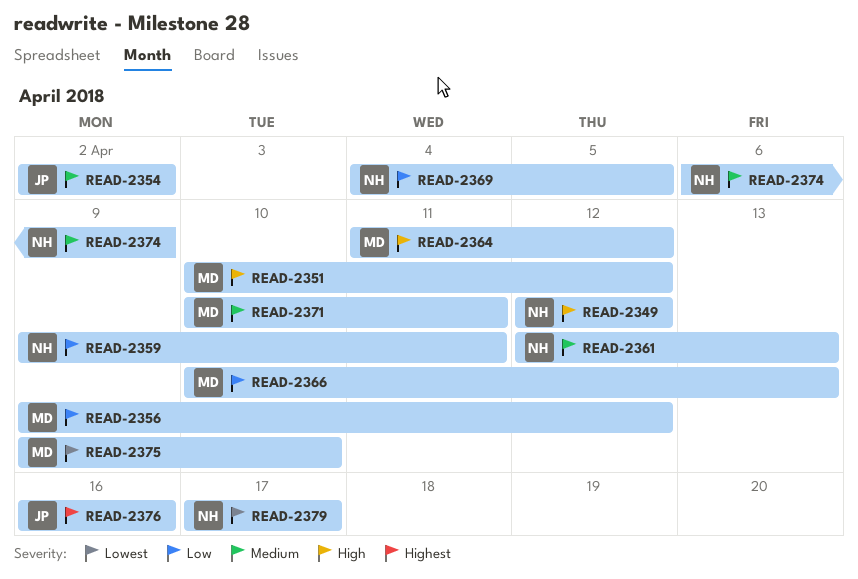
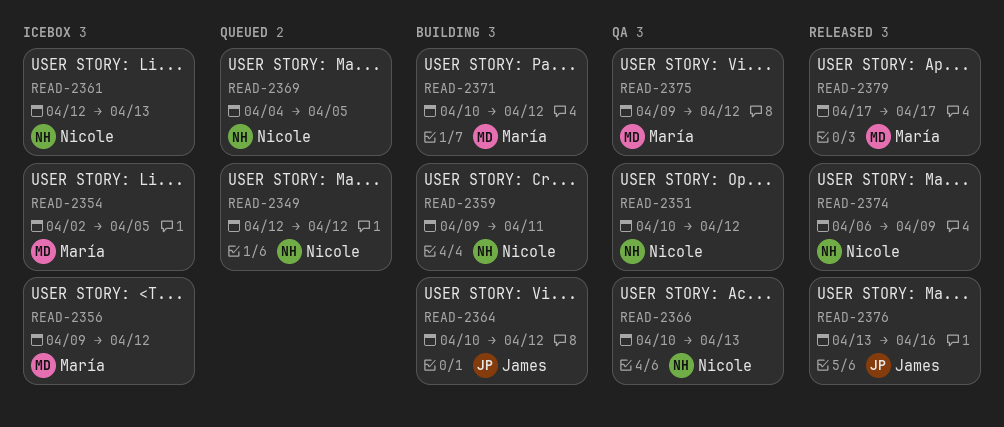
READ-2351, owner: María -> Nicole
READ-2354, owner: James -> María
READ-2354, due: Apr 2 -> Apr 5
READ-2364, owner: María -> James
READ-2364, start: Apr 11 -> Apr 10
READ-2366, owner: María -> Nicole
READ-2371, due: Apr 11 -> Apr 12
READ-2375, due: Apr 10 -> Apr 12
READ-2376, start: Apr 16 -> Apr 13
READ-2379, owner: Nicole -> María

